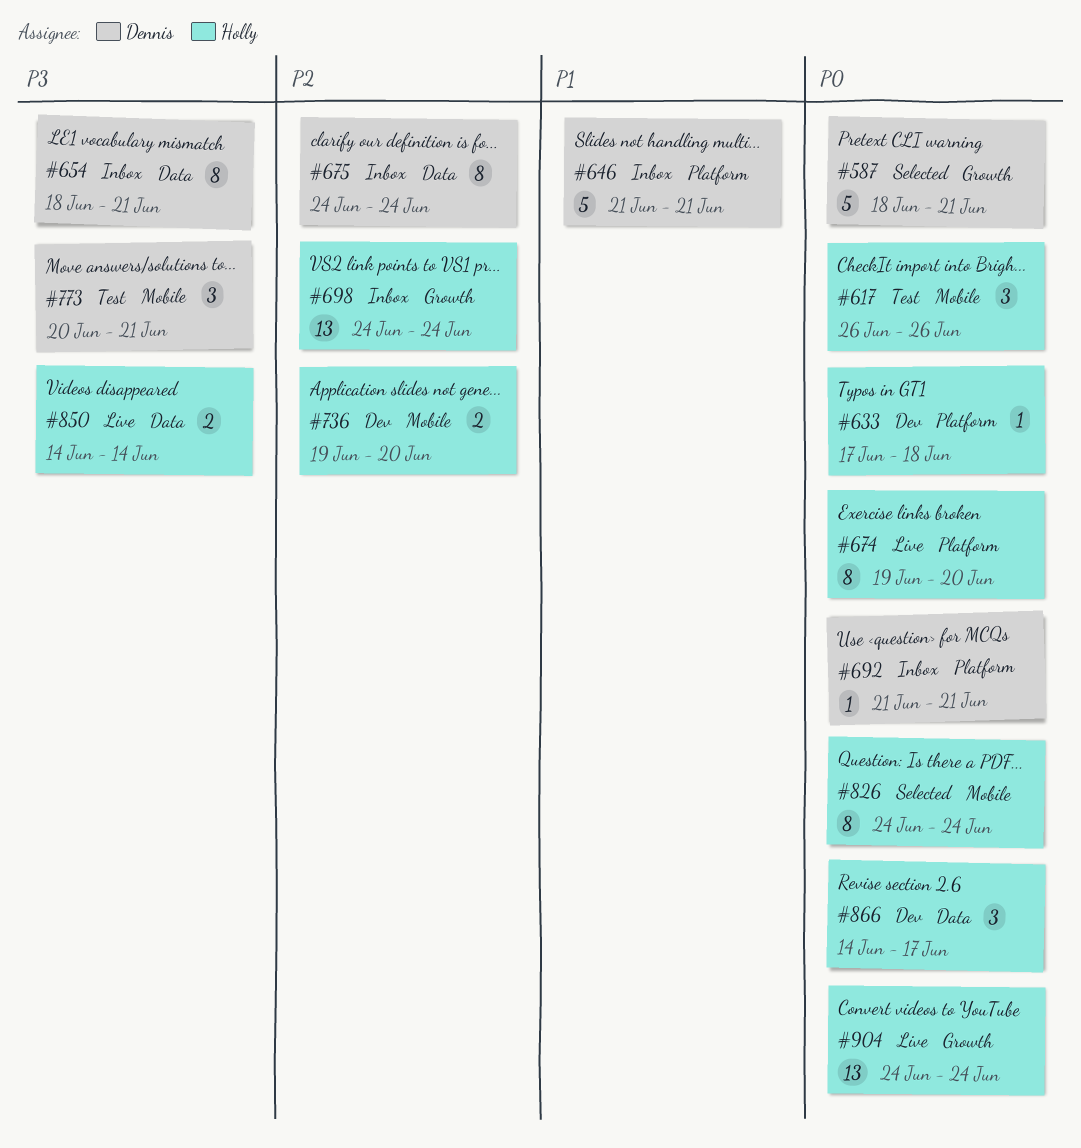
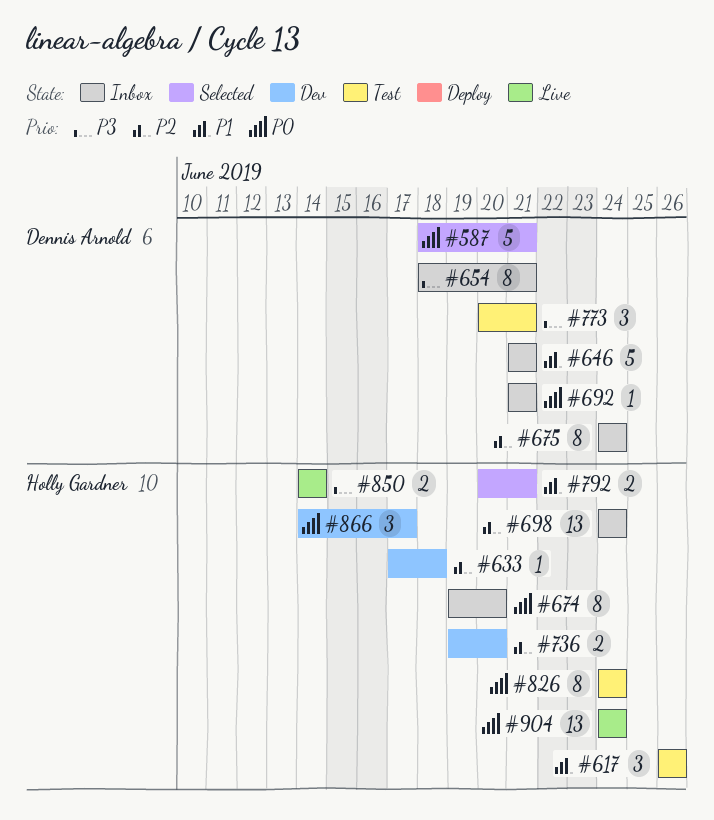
#617, priority: P0 -> P1
#633, priority: P0 -> P2
#674, status: Live -> Inbox
#792: none -> present
#826, status: Selected -> Test

